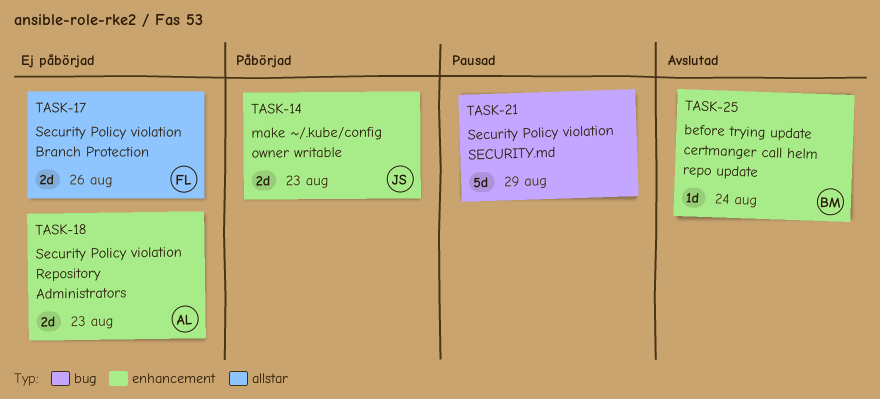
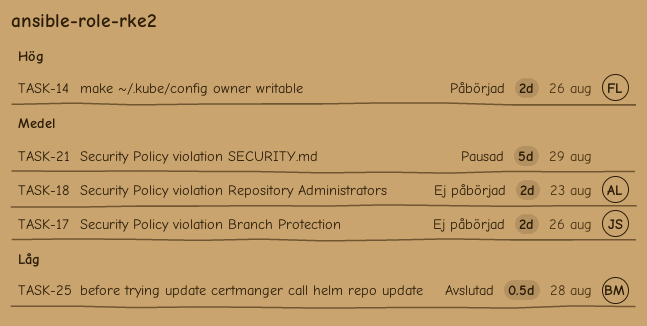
TASK-14, owner: JS -> FL
TASK-14, due: Aug 23 -> Aug 26
TASK-17, owner: FL -> JS
TASK-25, estimate: 1d -> 0.5d
TASK-25, due: Aug 24 -> Aug 28

